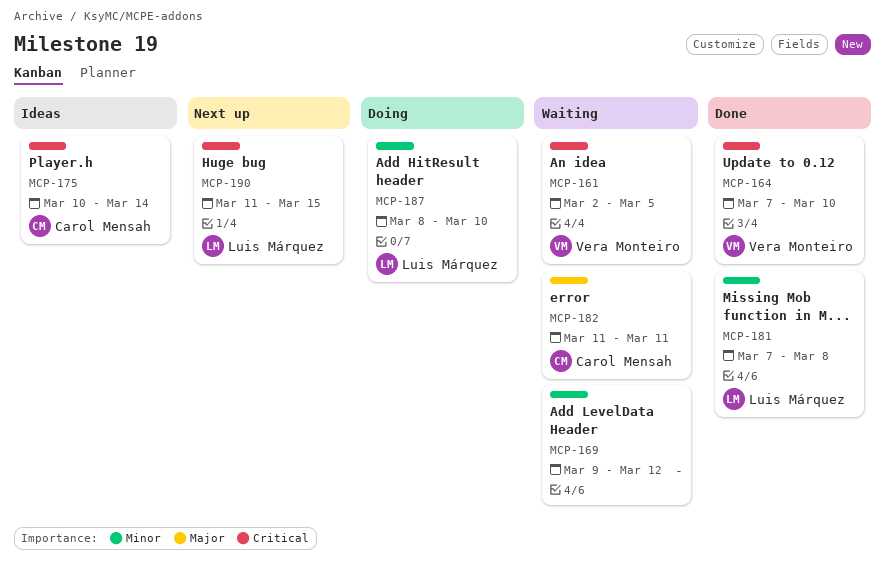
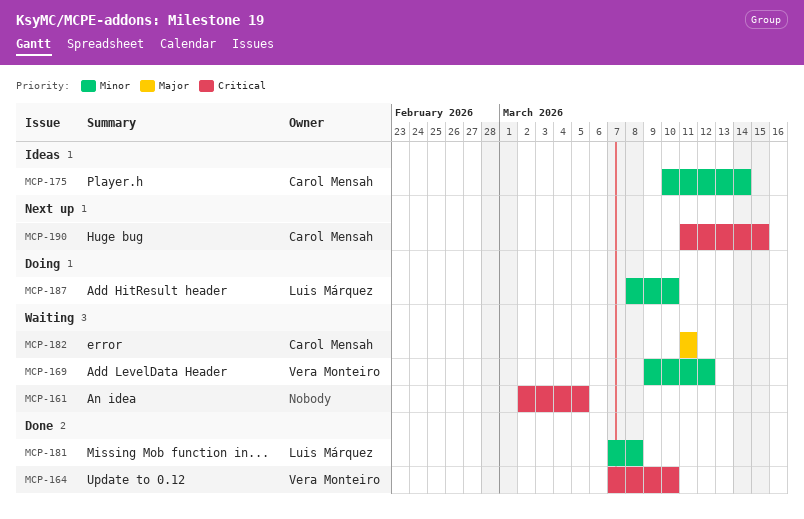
MCP-161, owner: Vera Monteiro -> none
MCP-169, owner: none -> Vera Monteiro
MCP-175, priority: Critical -> Minor
MCP-190, owner: Luis Márquez -> Carol Mensah

